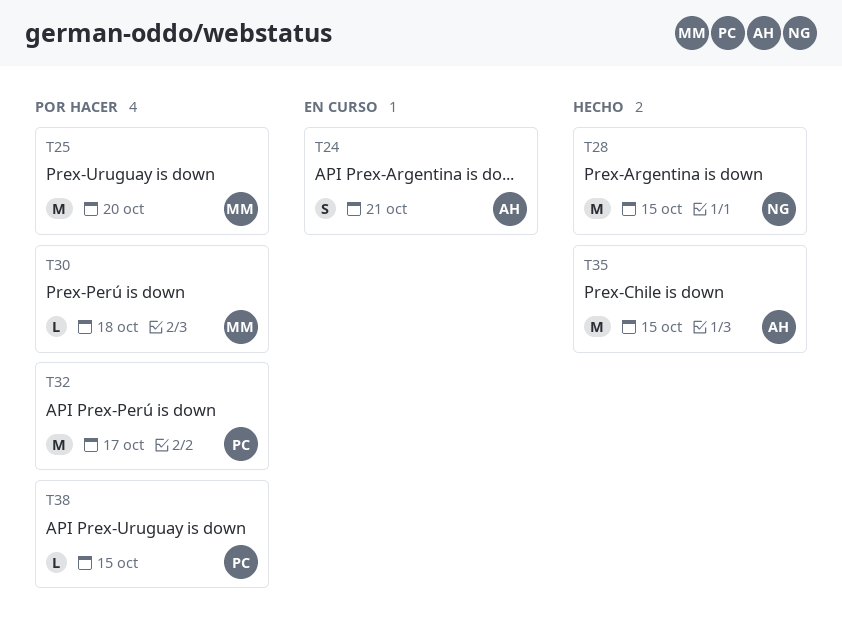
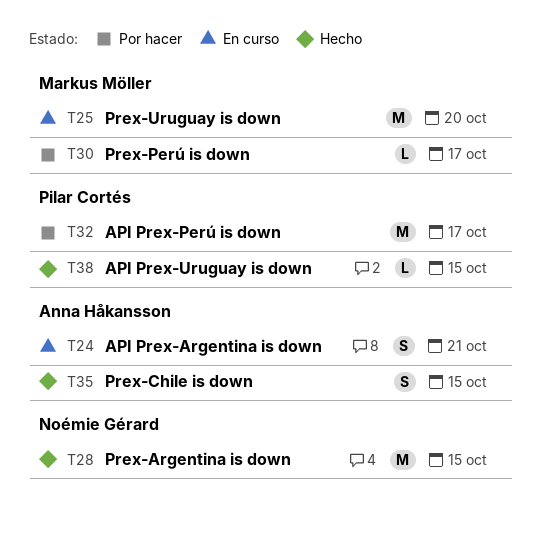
T25, status: Por hacer -> En curso
T30, due: Oct 18 -> Oct 17
T35, estimate: M -> S
T38, status: Por hacer -> Hecho

